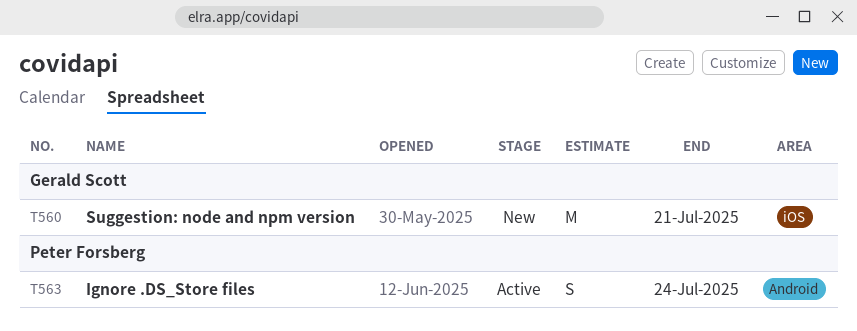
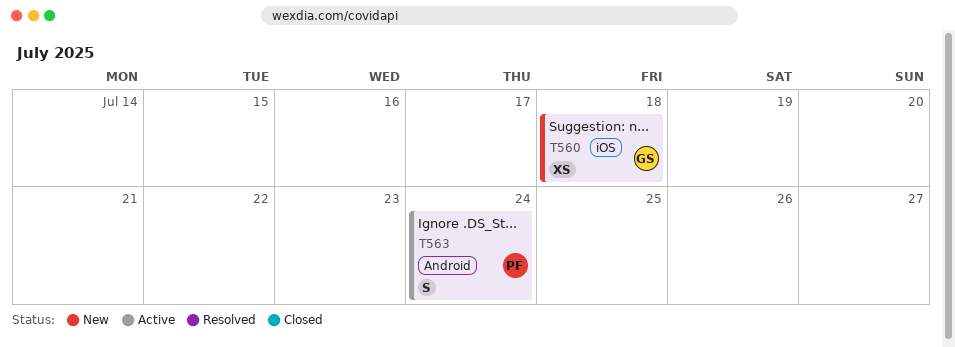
T560, estimate: M -> XS
T560, due: Jul 21 -> Jul 18

